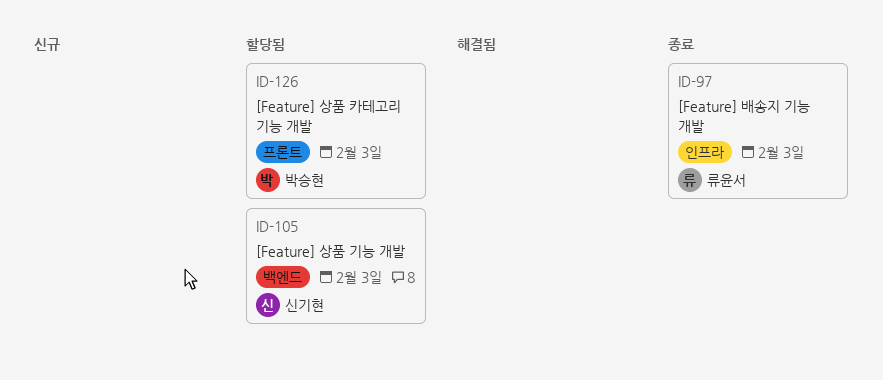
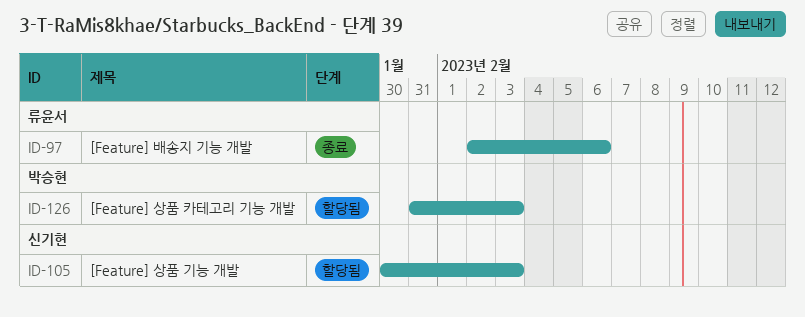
ID-97, due: Feb 3 -> Feb 6

